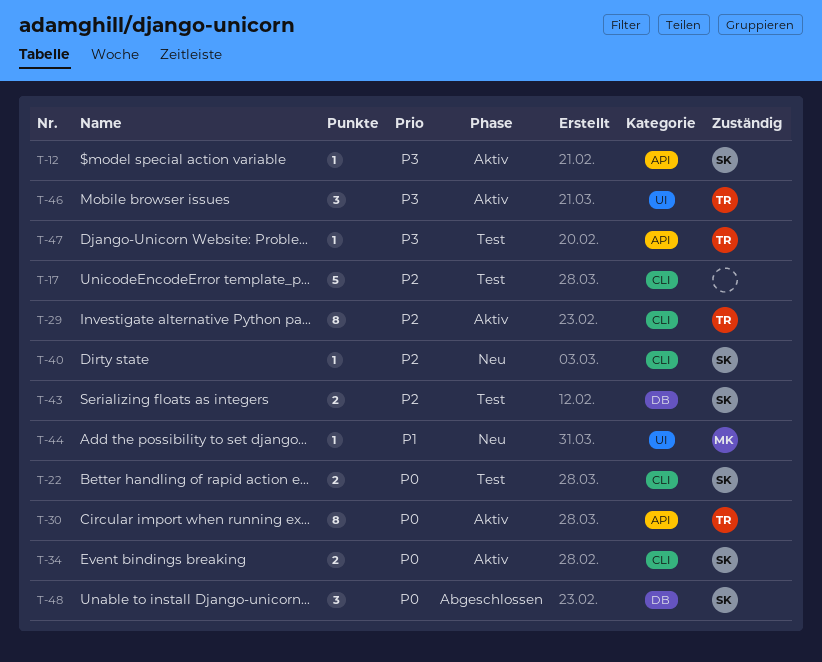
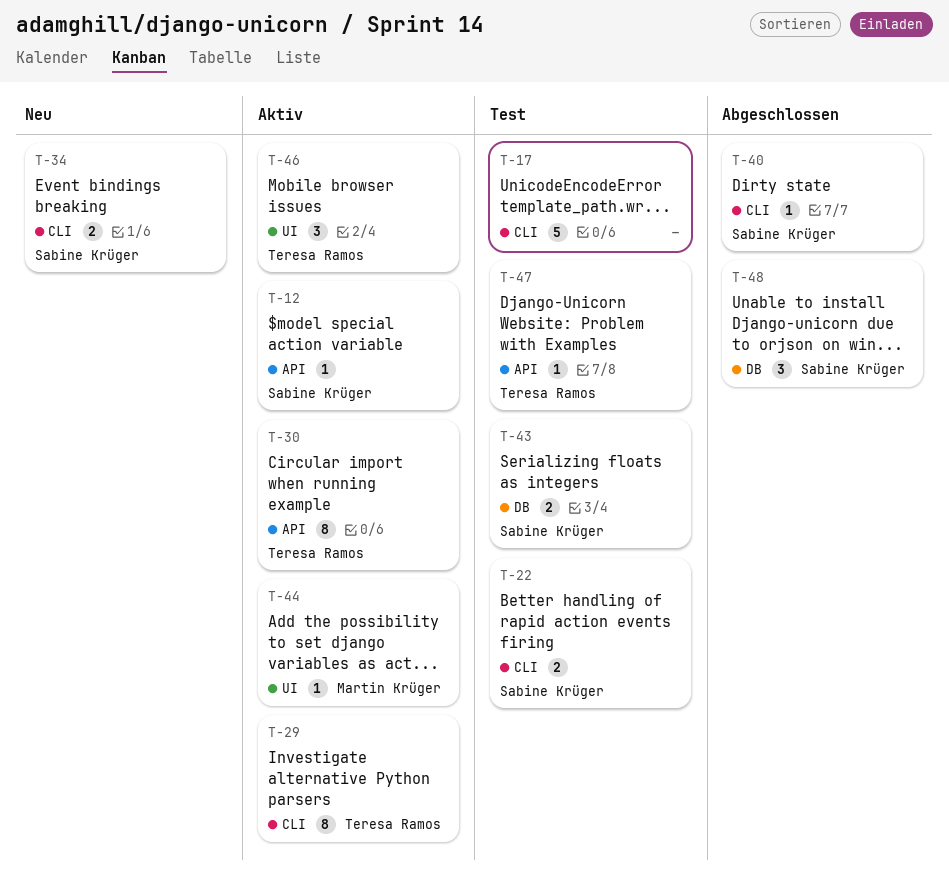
T-34, status: Aktiv -> Neu
T-40, status: Neu -> Abgeschlossen
T-44, status: Neu -> Aktiv

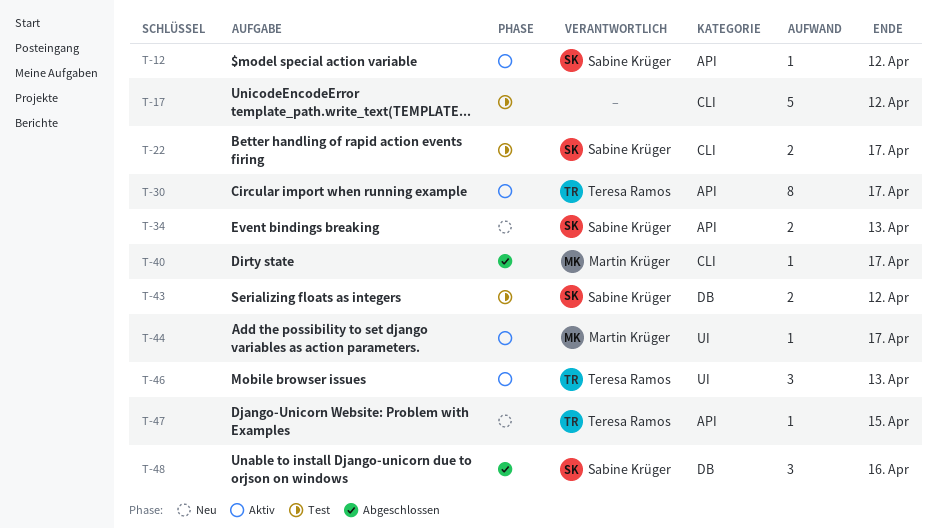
T-29: present -> none
T-34, label: CLI -> API
T-40, owner: Sabine Krüger -> Martin Krüger
T-47, status: Test -> Neu

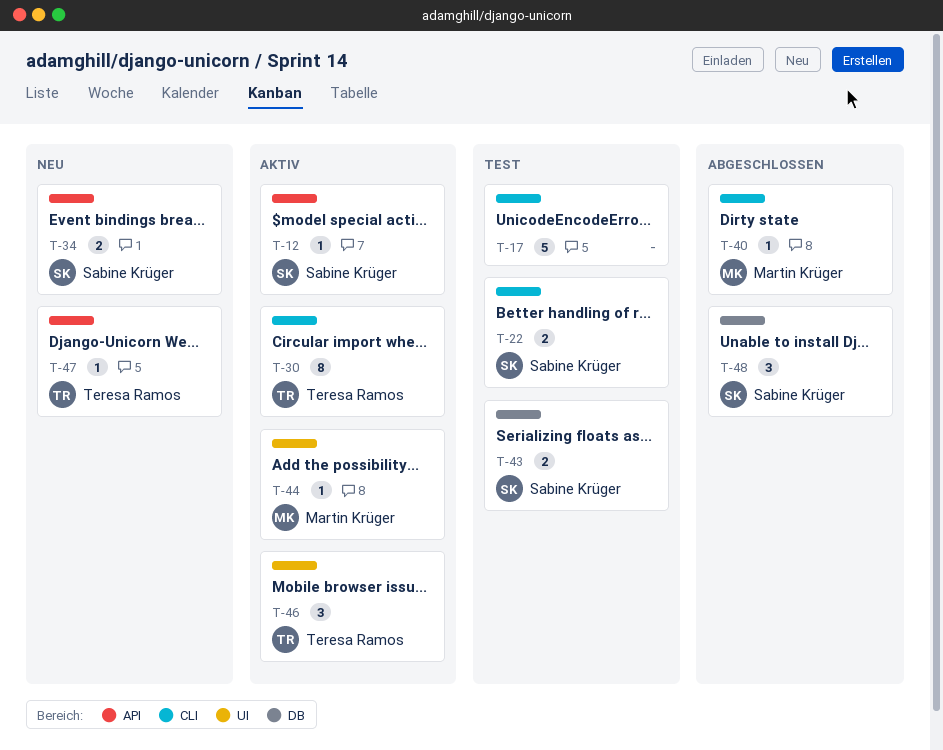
T-30, label: API -> CLI

